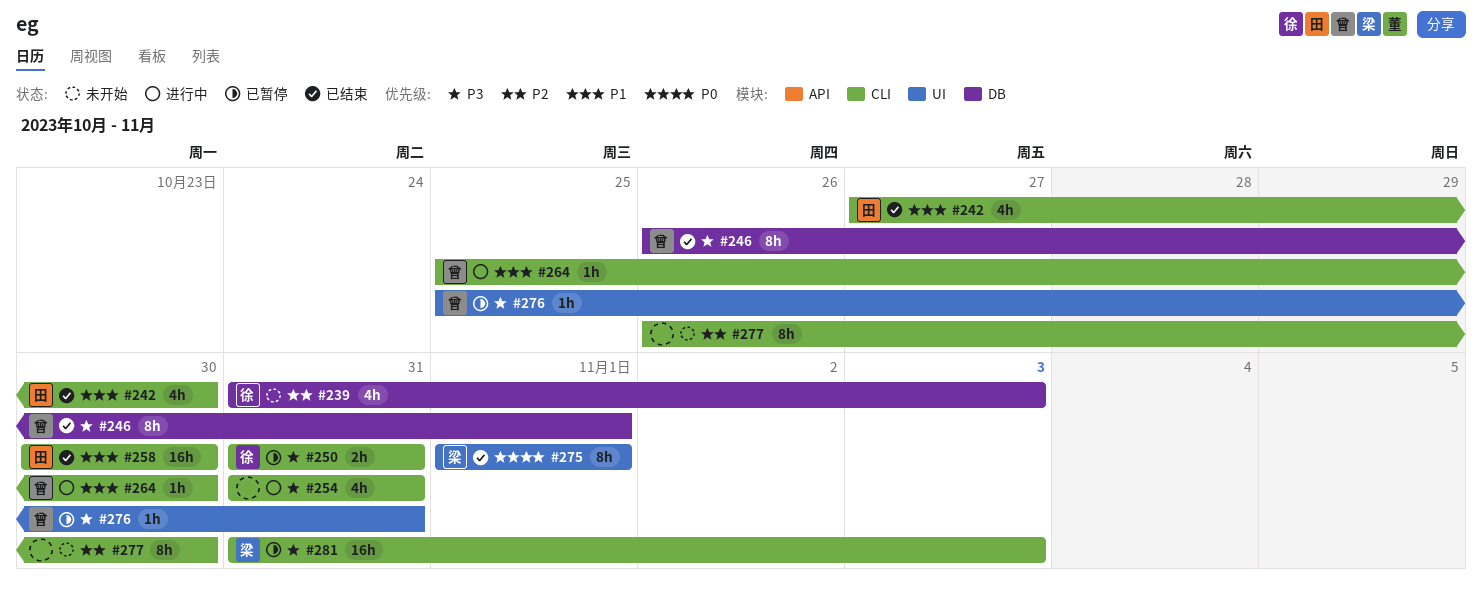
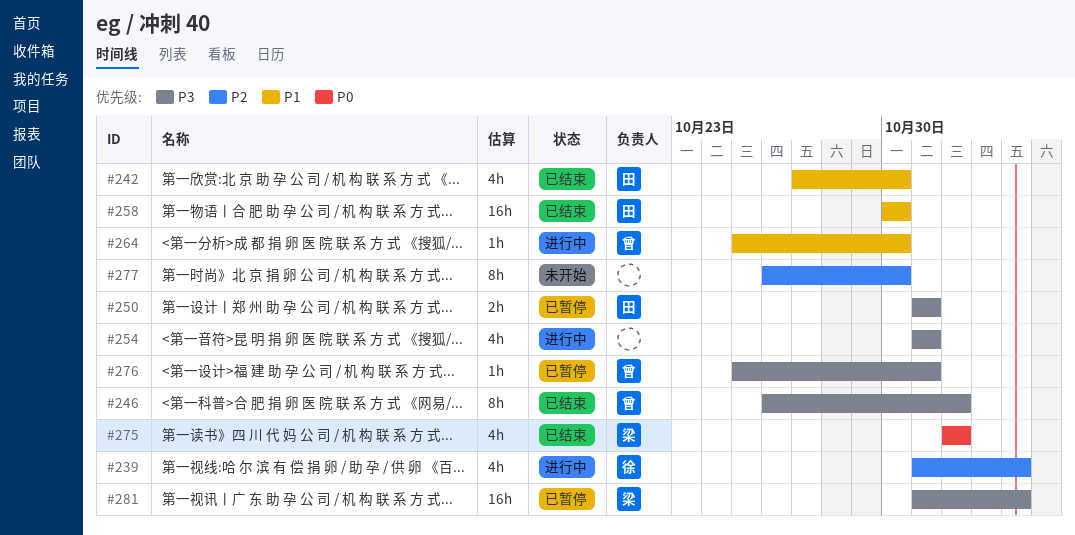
#239, status: 未开始 -> 进行中
#250, owner: 徐 -> 田
#275, estimate: 8h -> 4h

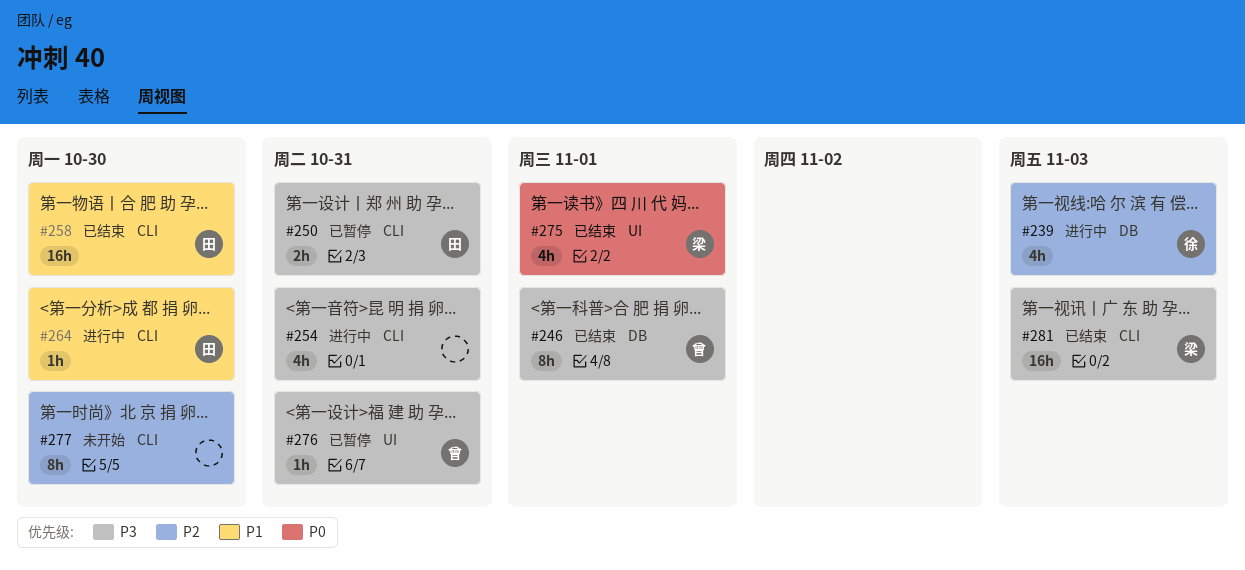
#242: present -> none
#264, owner: 曾 -> 田
#281, status: 已暂停 -> 已结束

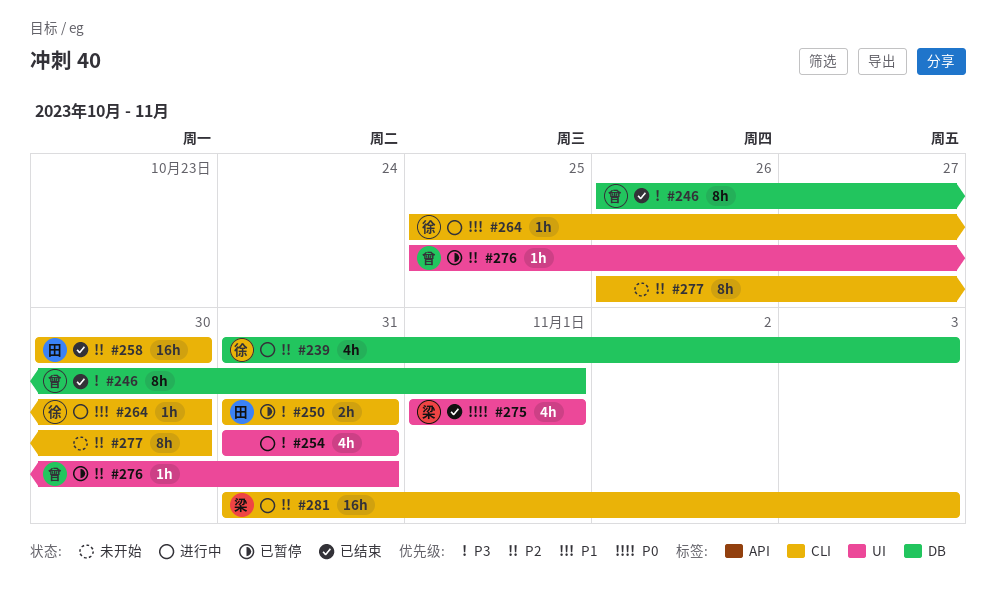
#254, label: CLI -> UI
#258, priority: P1 -> P2
#264, owner: 田 -> 徐
#276, priority: P3 -> P2
#281, status: 已结束 -> 进行中
#281, priority: P3 -> P2

